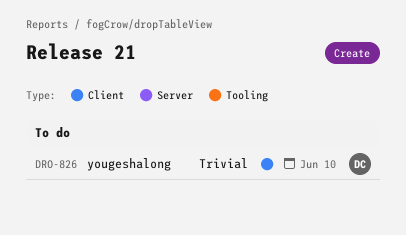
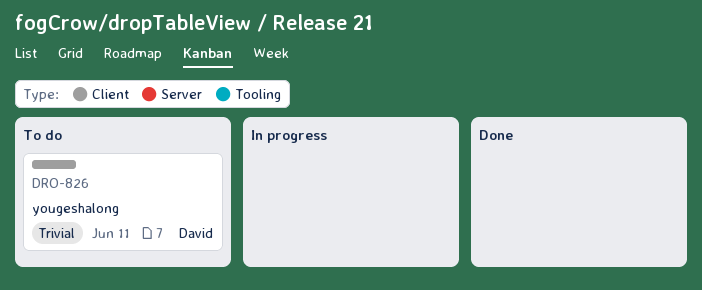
DRO-826, due: Jun 10 -> Jun 11

